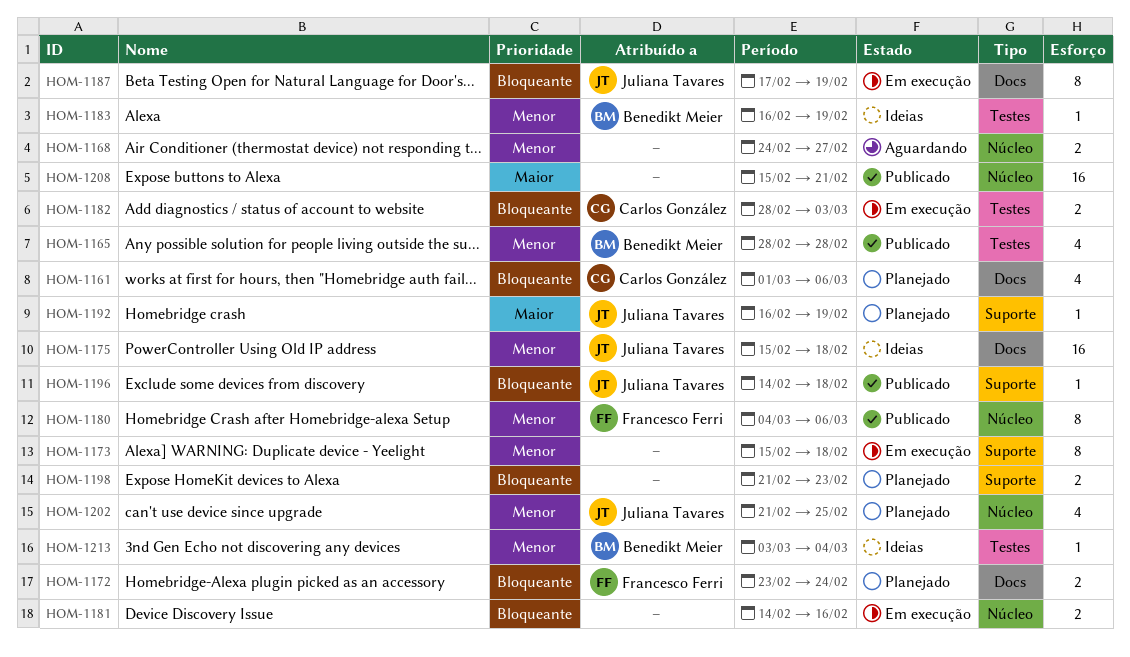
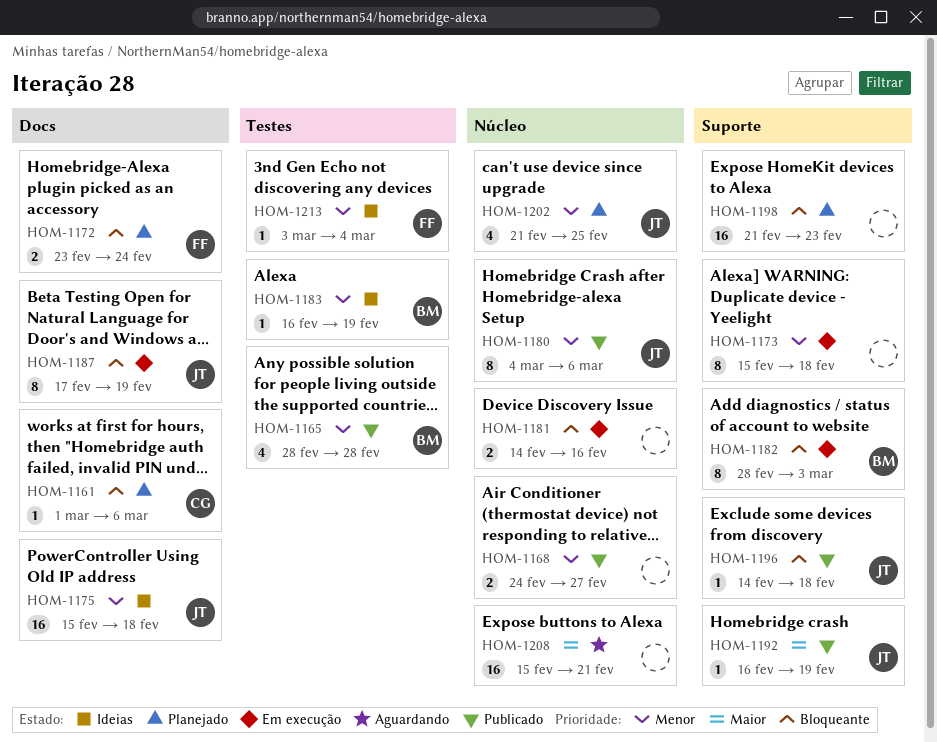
HOM-1161, estimate: 4 -> 1
HOM-1168, status: Aguardando -> Publicado
HOM-1180, owner: Francesco Ferri -> Juliana Tavares
HOM-1182, owner: Carlos González -> Benedikt Meier
HOM-1182, label: Testes -> Suporte
HOM-1182, estimate: 2 -> 8
HOM-1192, status: Planejado -> Publicado
HOM-1198, estimate: 2 -> 16
HOM-1208, status: Publicado -> Aguardando
HOM-1213, owner: Benedikt Meier -> Francesco Ferri

